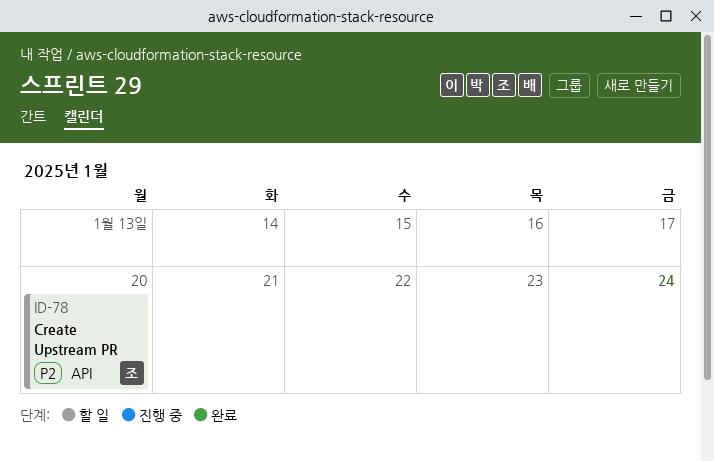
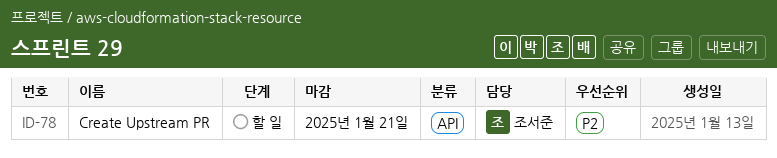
ID-78, due: Jan 20 -> Jan 21

